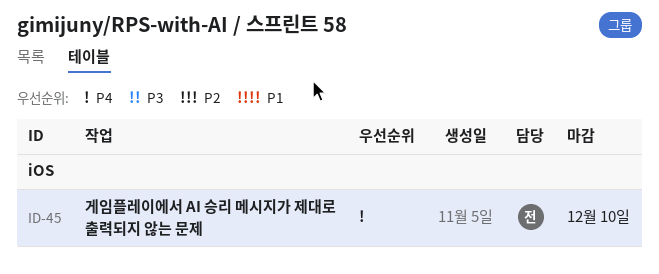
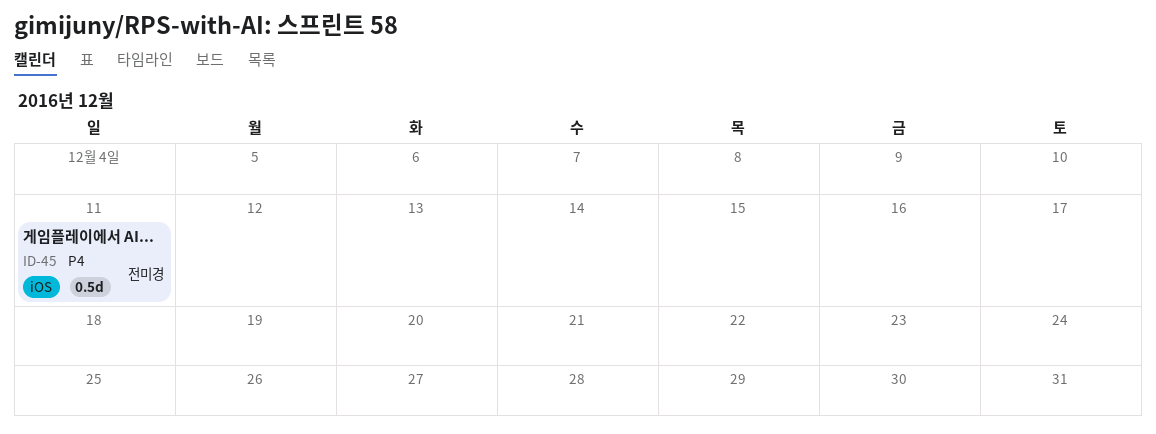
ID-45, due: Dec 10 -> Dec 11

